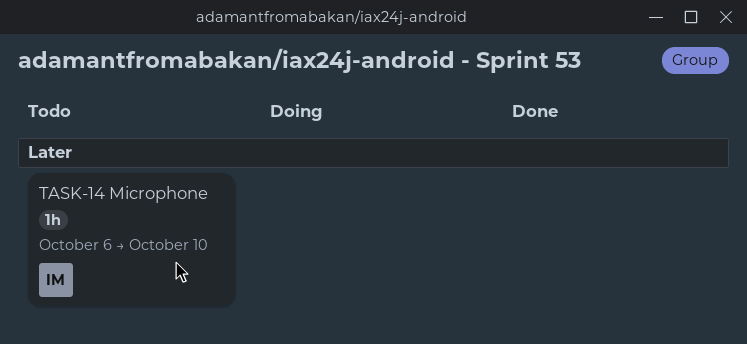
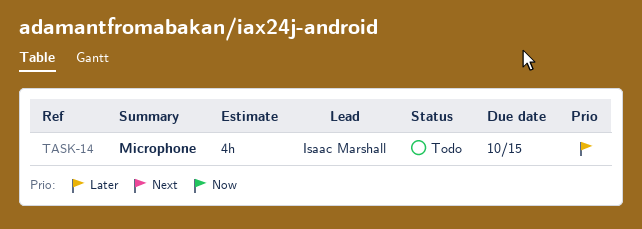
TASK-14, estimate: 1h -> 4h
TASK-14, due: Oct 10 -> Oct 15

